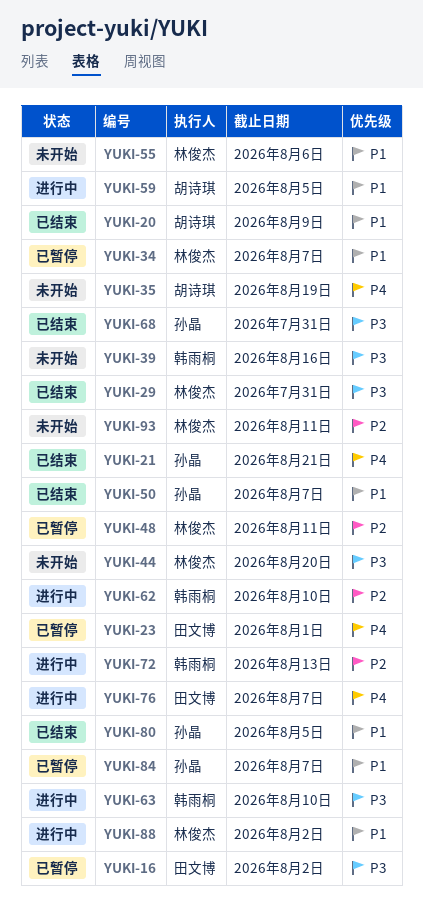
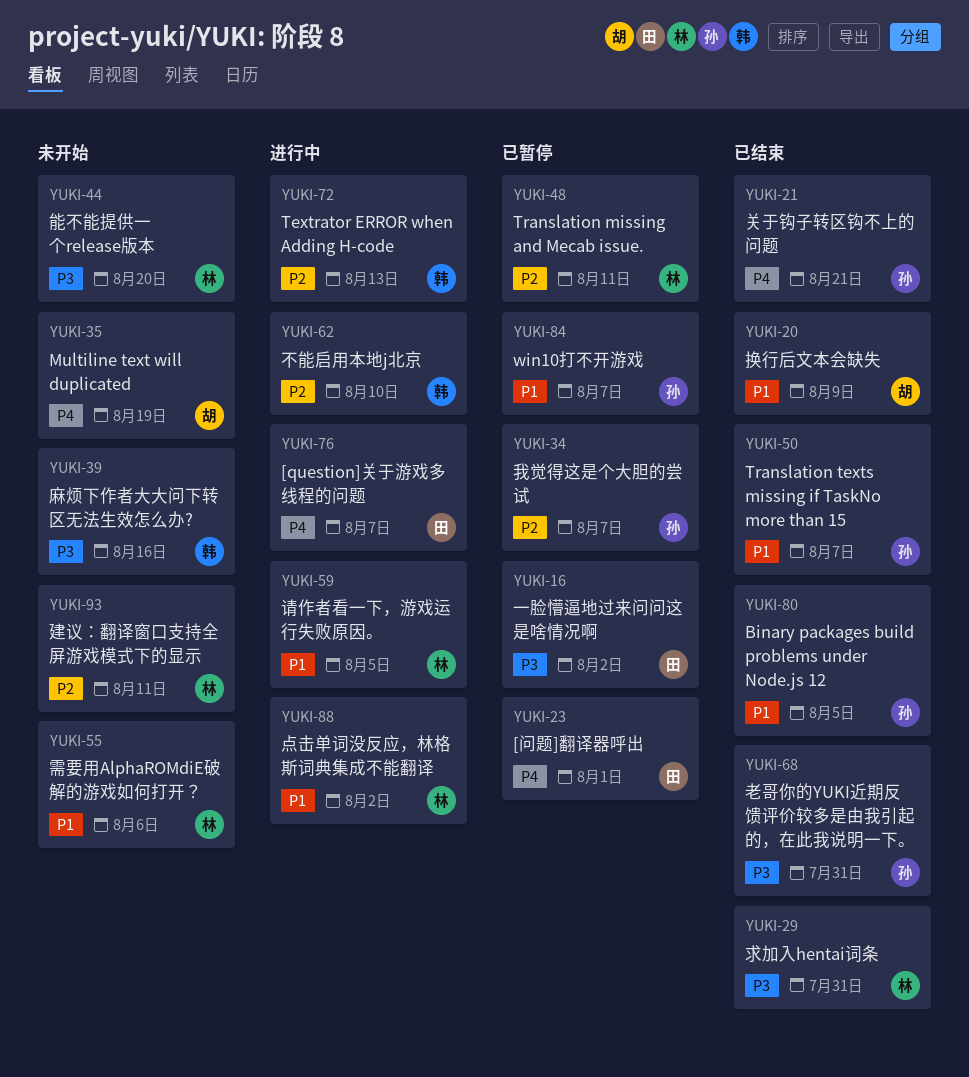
YUKI-34, owner: 林俊杰 -> 孙晶
YUKI-34, priority: P1 -> P2
YUKI-59, owner: 胡诗琪 -> 林俊杰
YUKI-63: present -> none

